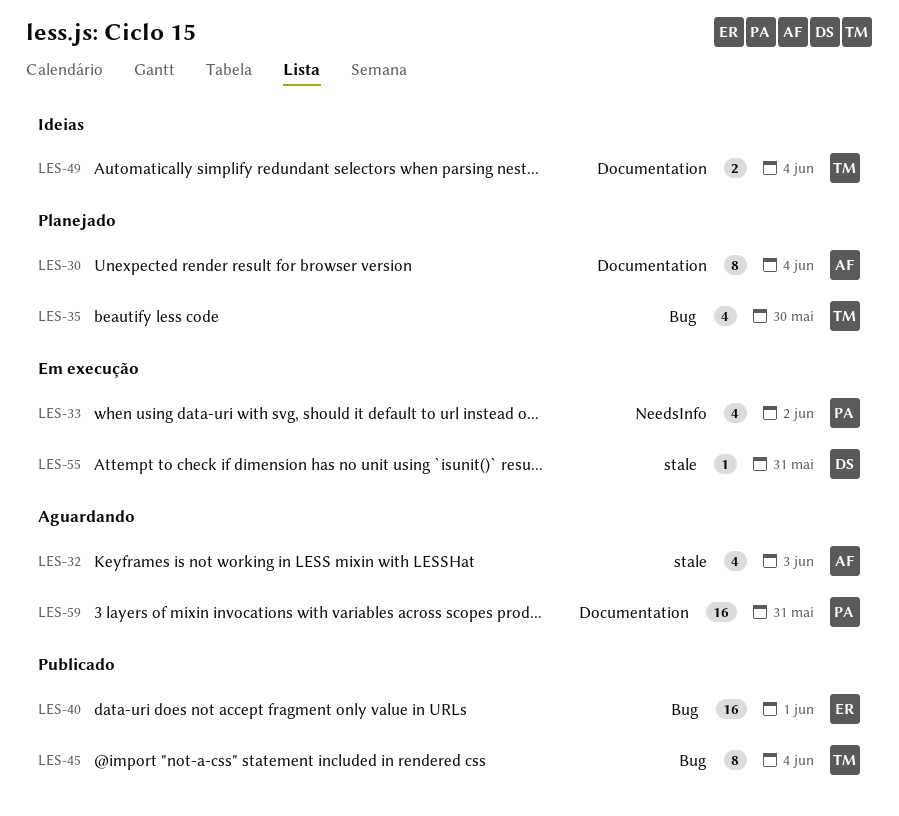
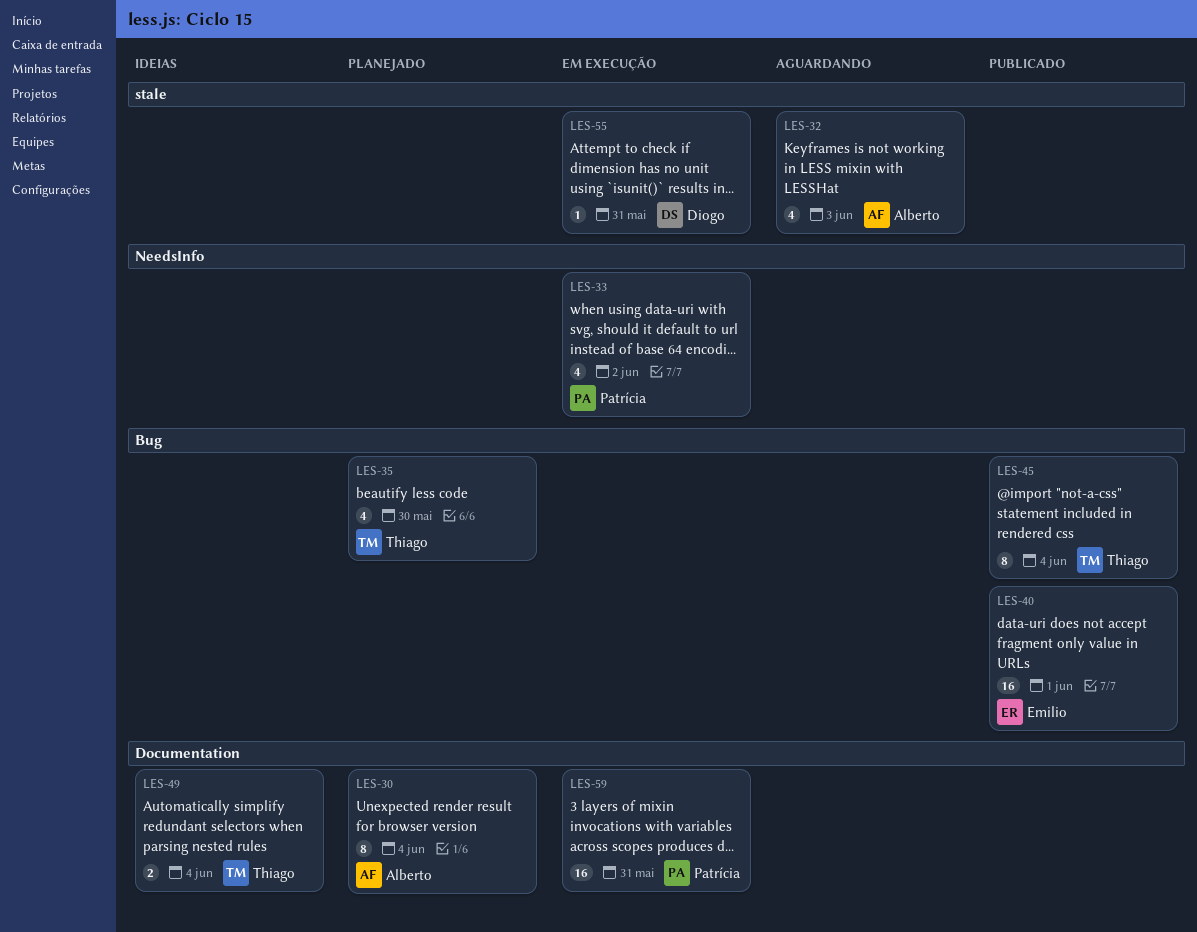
LES-59, status: Aguardando -> Em execução

